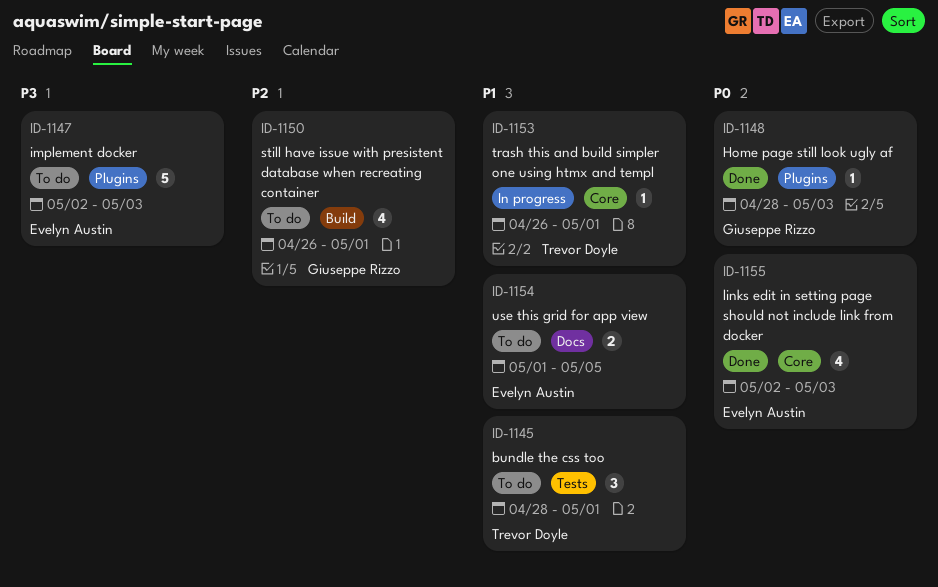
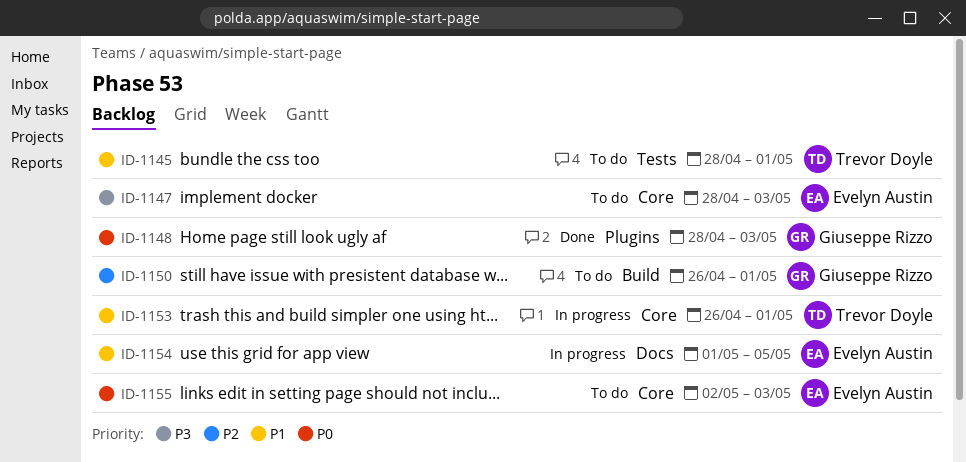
ID-1147, label: Plugins -> Core
ID-1147, start: May 2 -> Apr 28
ID-1154, status: To do -> In progress
ID-1155, status: Done -> To do

